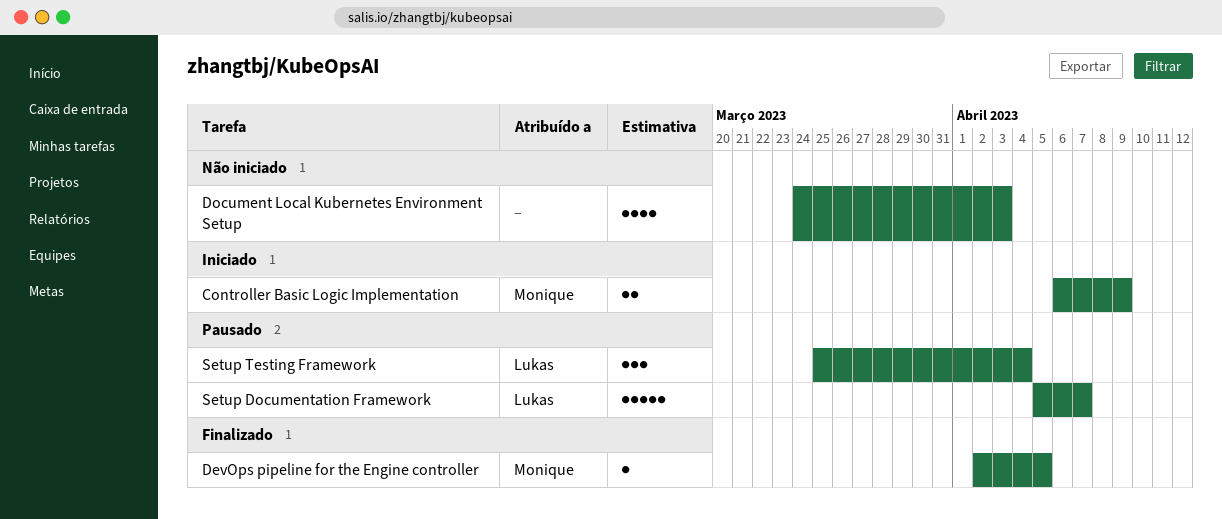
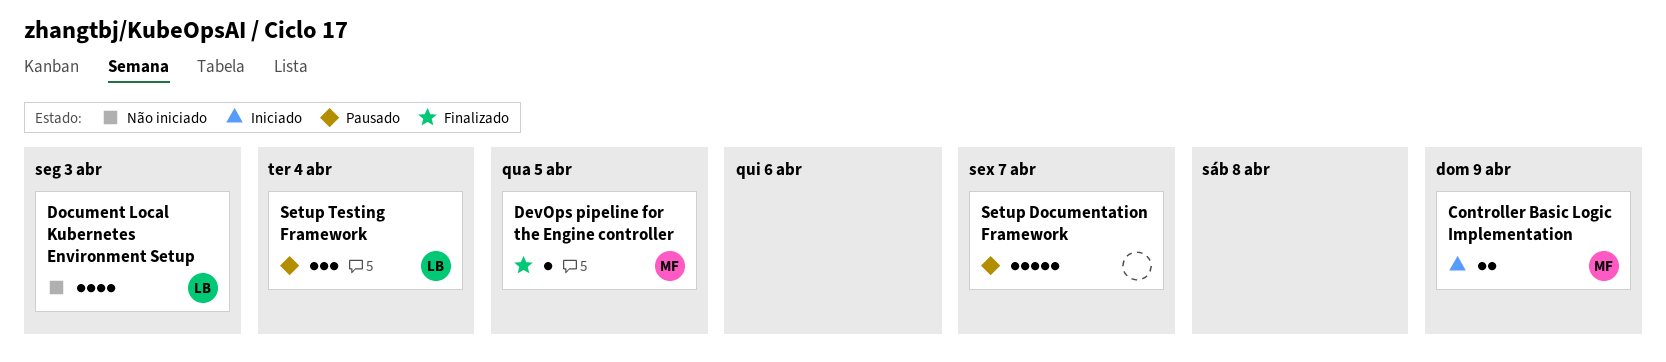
Document Local Kubernetes Environment Setup, owner: none -> Lukas
Setup Documentation Framework, owner: Lukas -> none

